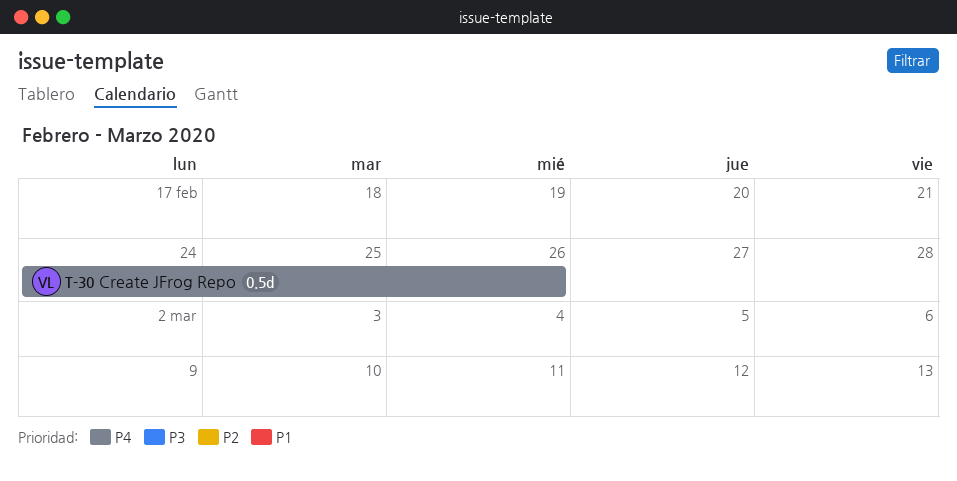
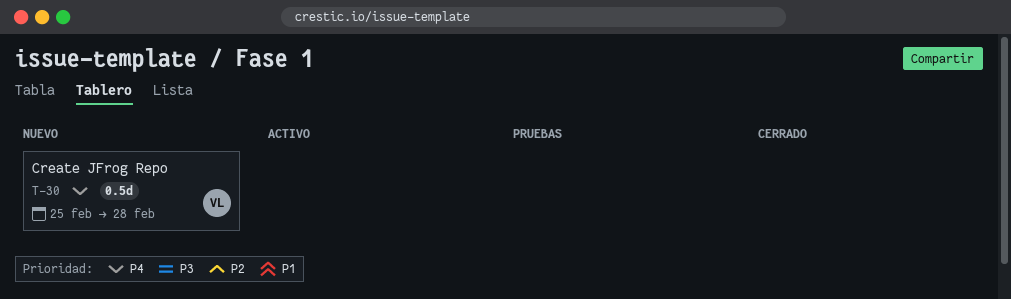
T-30, start: Feb 24 -> Feb 25
T-30, due: Feb 26 -> Feb 28

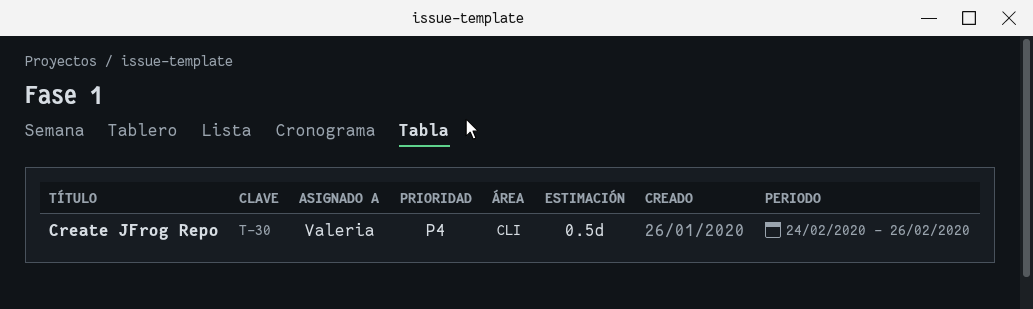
T-30, start: Feb 25 -> Feb 24
T-30, due: Feb 28 -> Feb 26

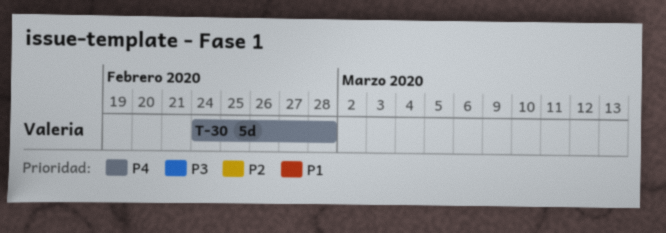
T-30, estimate: 0.5d -> 5d
T-30, due: Feb 26 -> Feb 28

